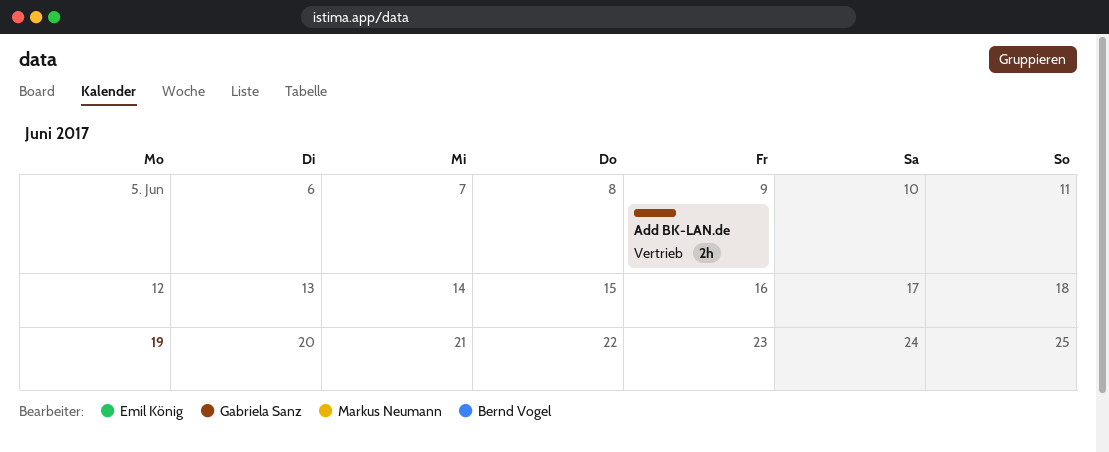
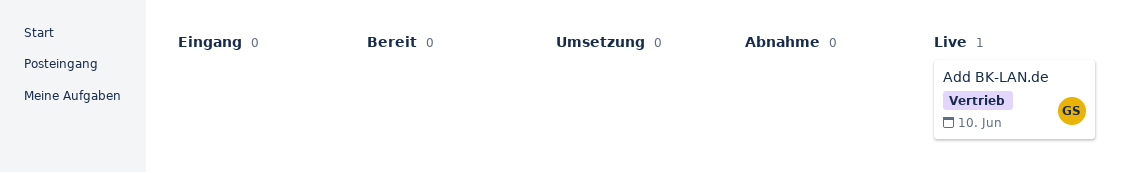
Add BK-LAN.de, due: Jun 9 -> Jun 10

